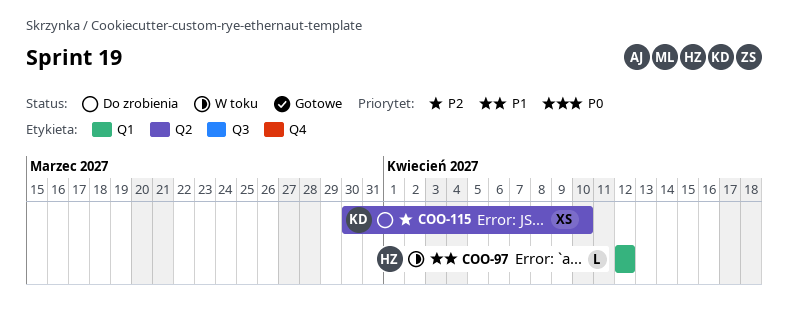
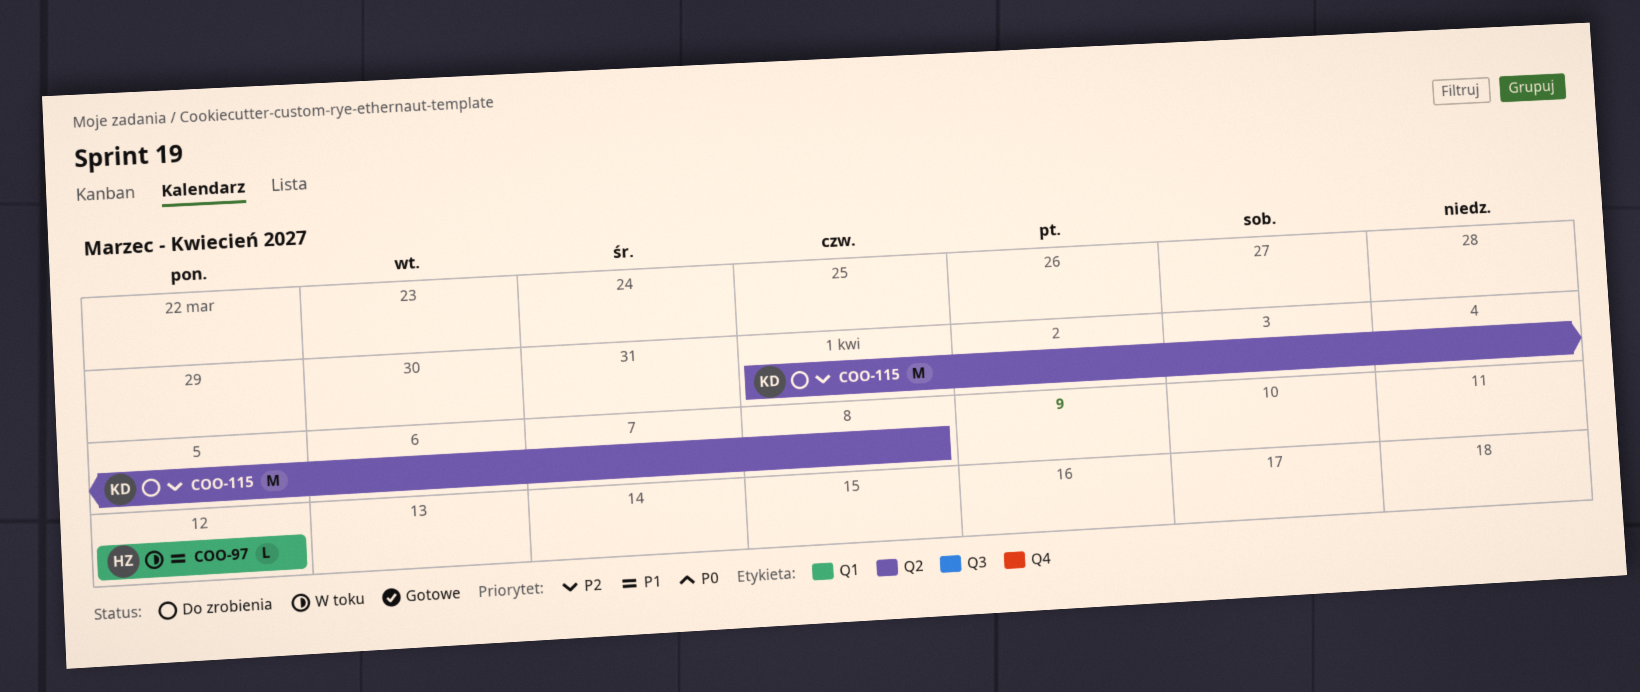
COO-115, estimate: XS -> M
COO-115, start: Mar 30 -> Apr 1
COO-115, due: Apr 10 -> Apr 8

